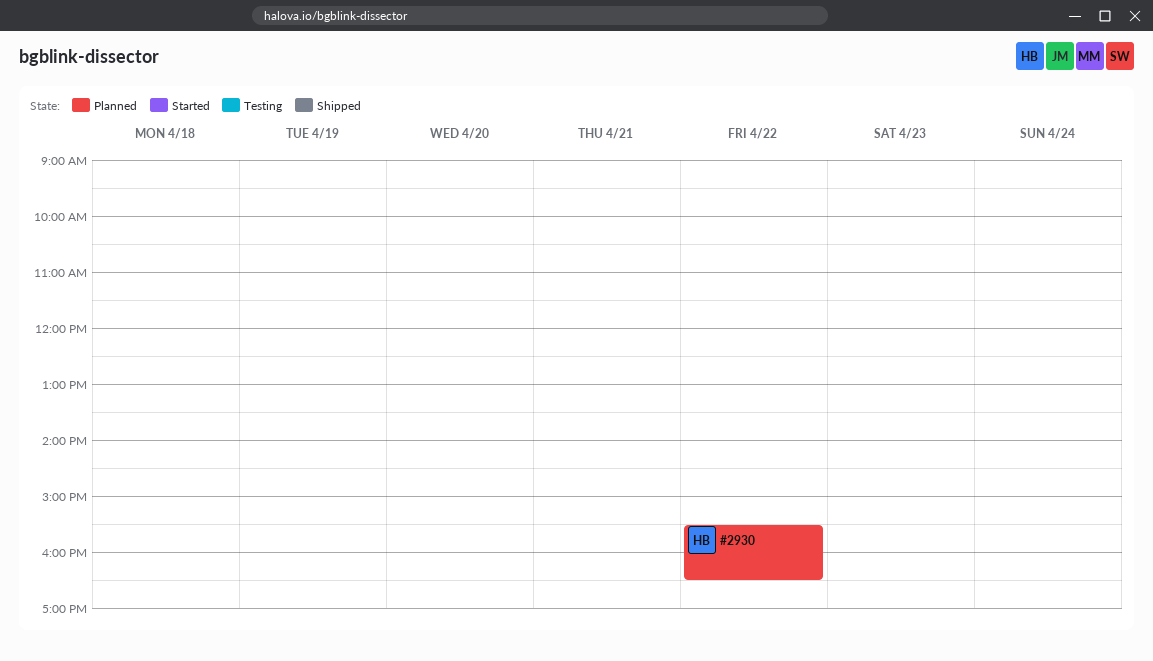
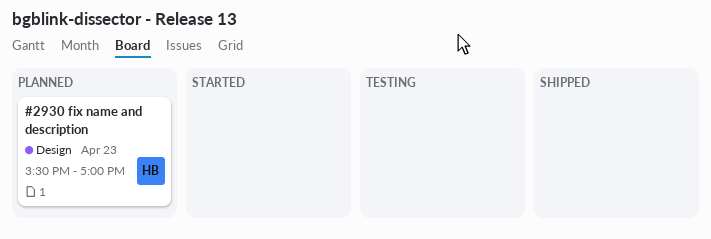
#2930, day: Apr 22 -> Apr 23
#2930, ends: 16:30 -> 17:00

